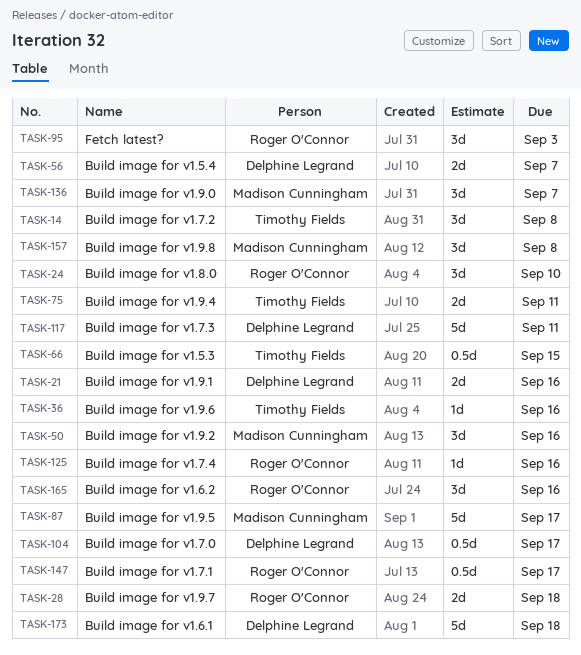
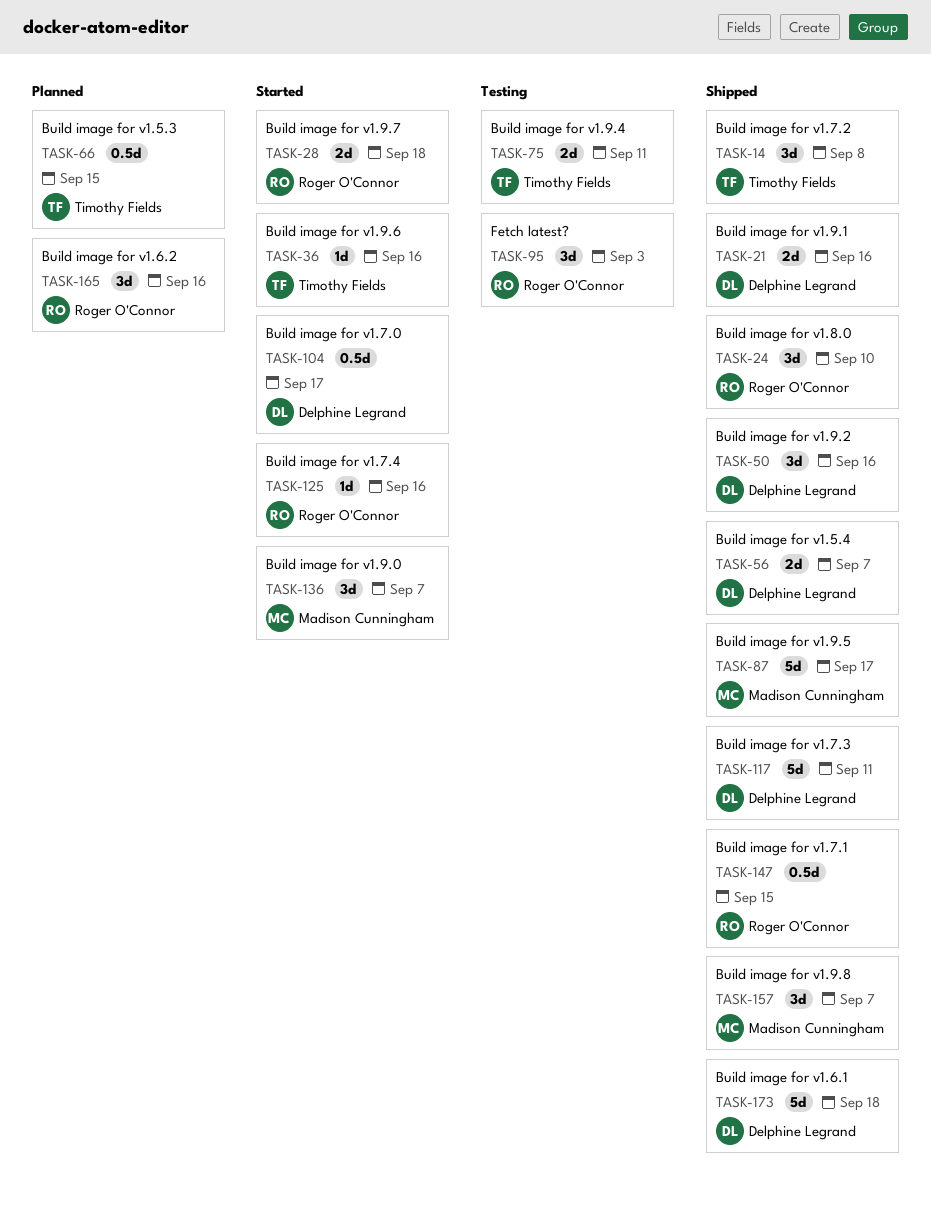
TASK-50, owner: Madison Cunningham -> Delphine Legrand
TASK-147, due: Sep 17 -> Sep 15
TASK-157, due: Sep 8 -> Sep 7

